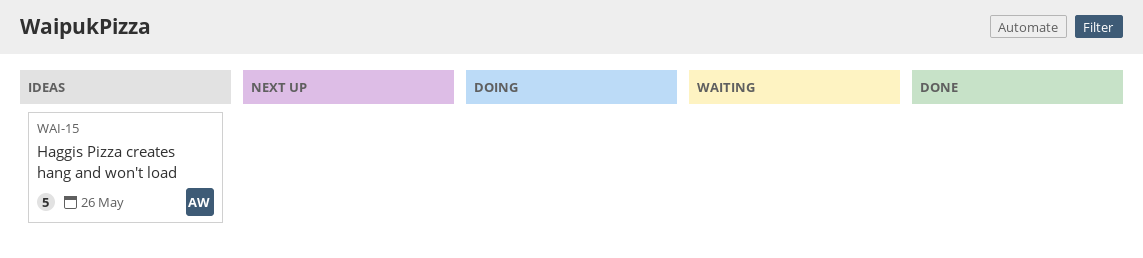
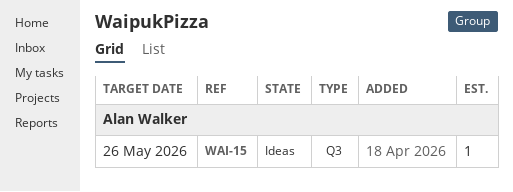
WAI-15, estimate: 5 -> 1

